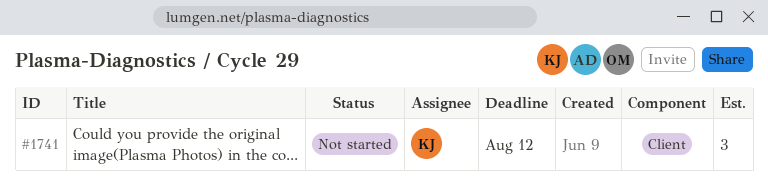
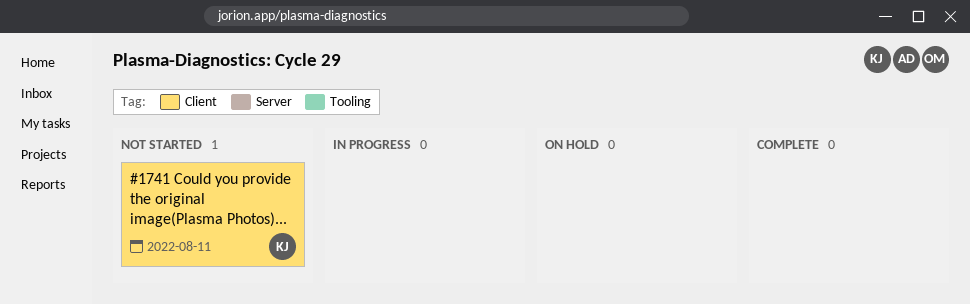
#1741, due: Aug 12 -> Aug 11

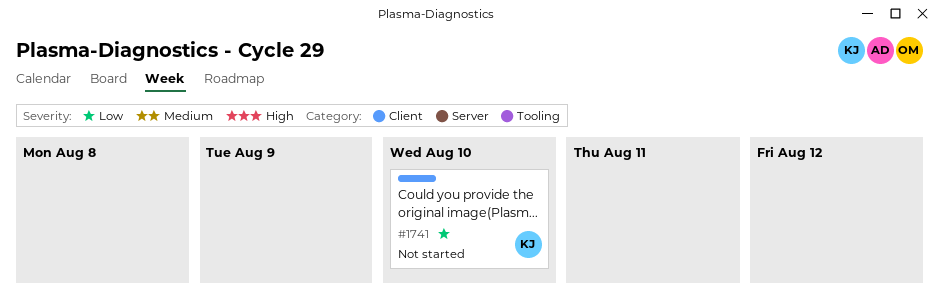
#1741, due: Aug 11 -> Aug 10

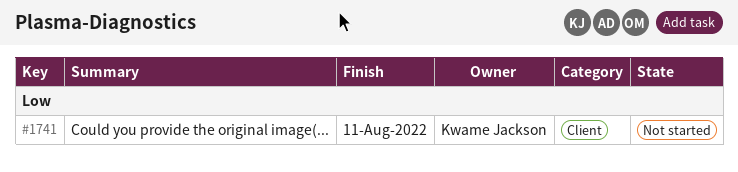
#1741, due: Aug 10 -> Aug 11

